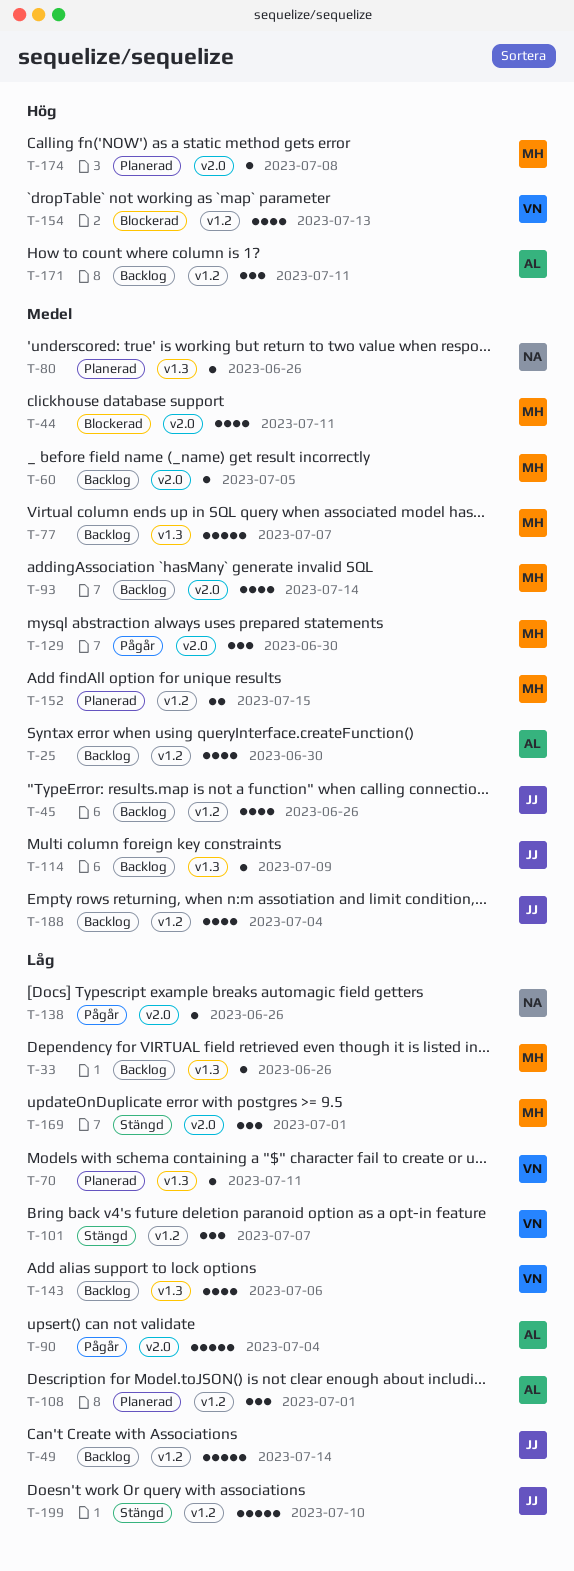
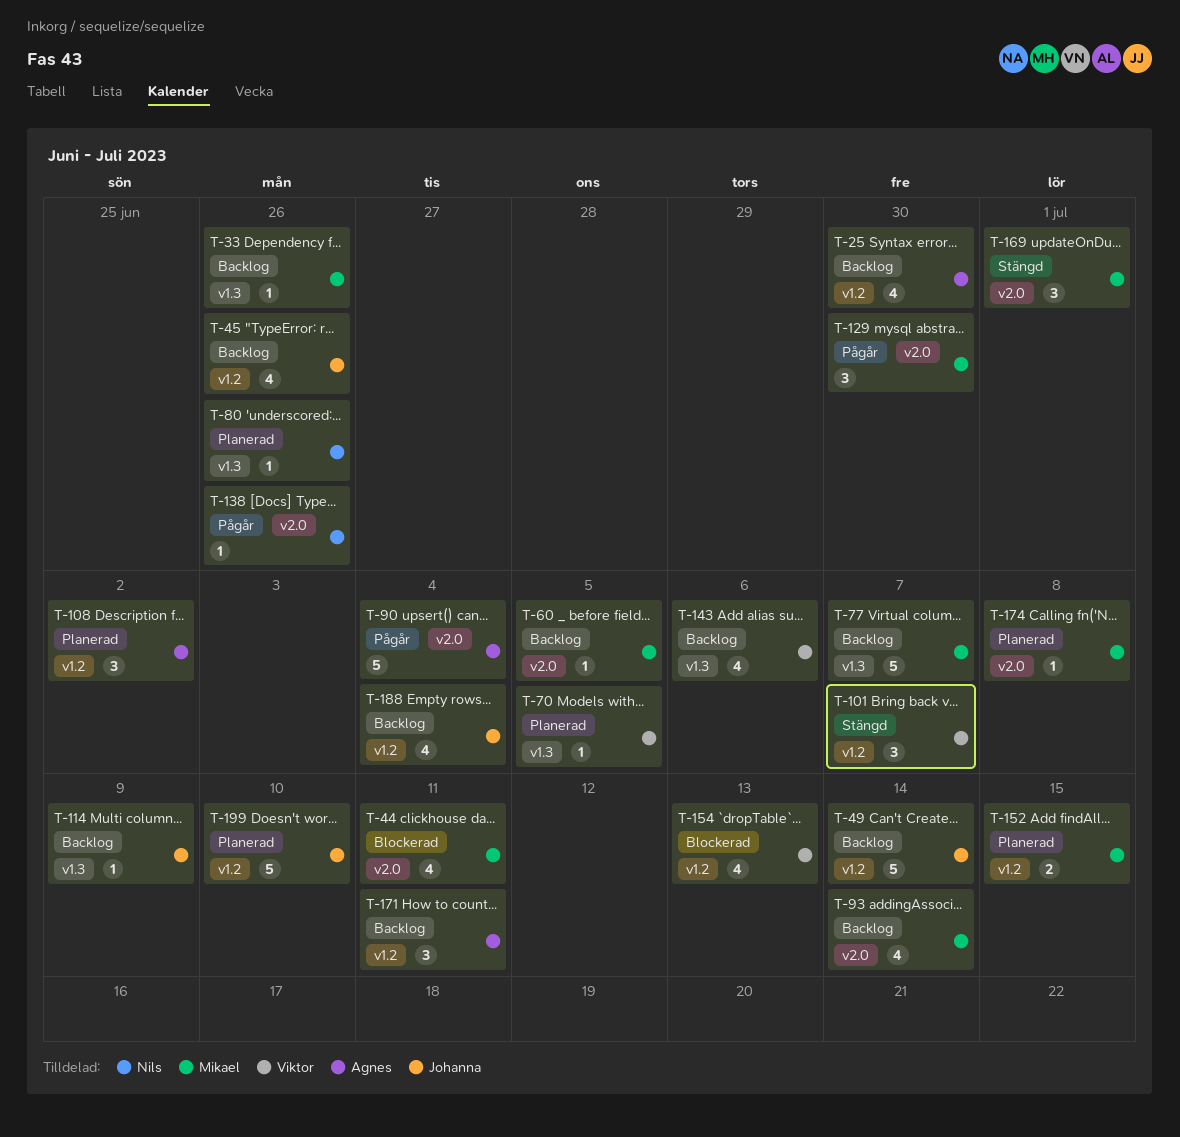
T-70, due: Jul 11 -> Jul 5
T-108, due: Jul 1 -> Jul 2
T-199, status: Stängd -> Planerad

